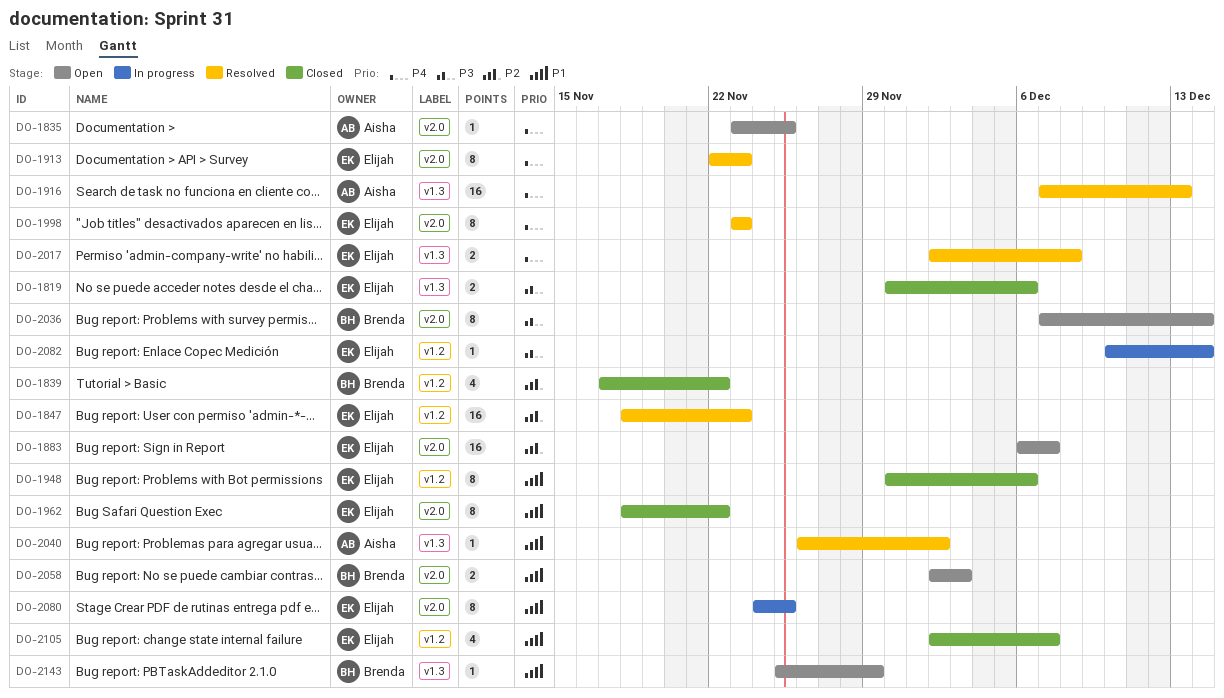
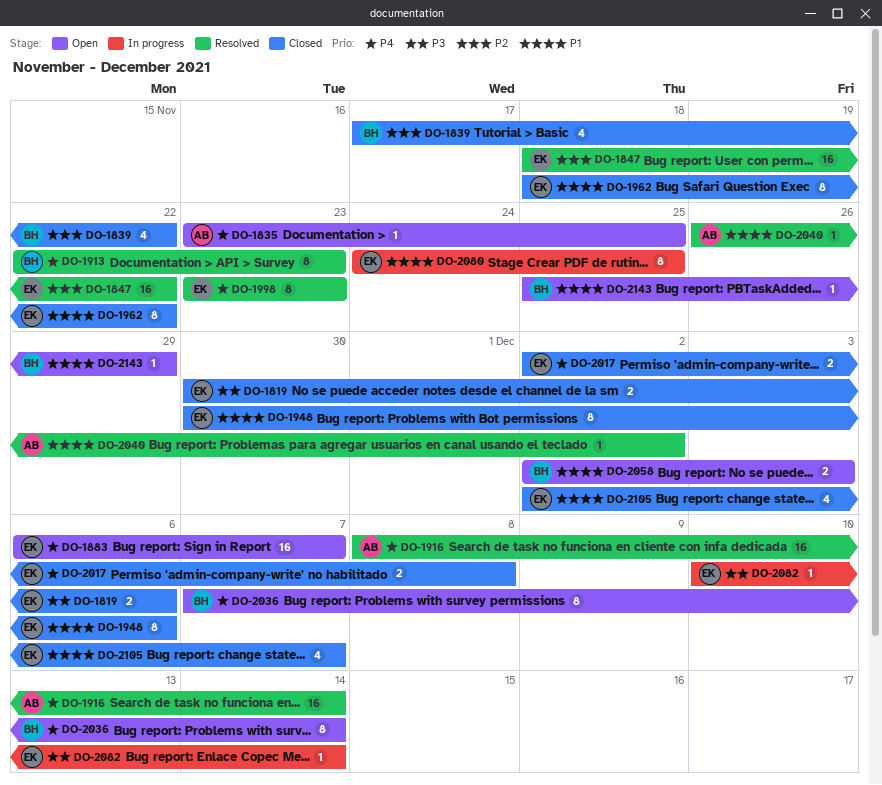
DO-1847, due: Nov 23 -> Nov 22
DO-1883, priority: P2 -> P4
DO-1913, owner: Elijah -> Brenda
DO-1916, start: Dec 7 -> Dec 8
DO-1916, due: Dec 13 -> Dec 14
DO-2017, status: Resolved -> Closed
DO-2036, priority: P3 -> P4

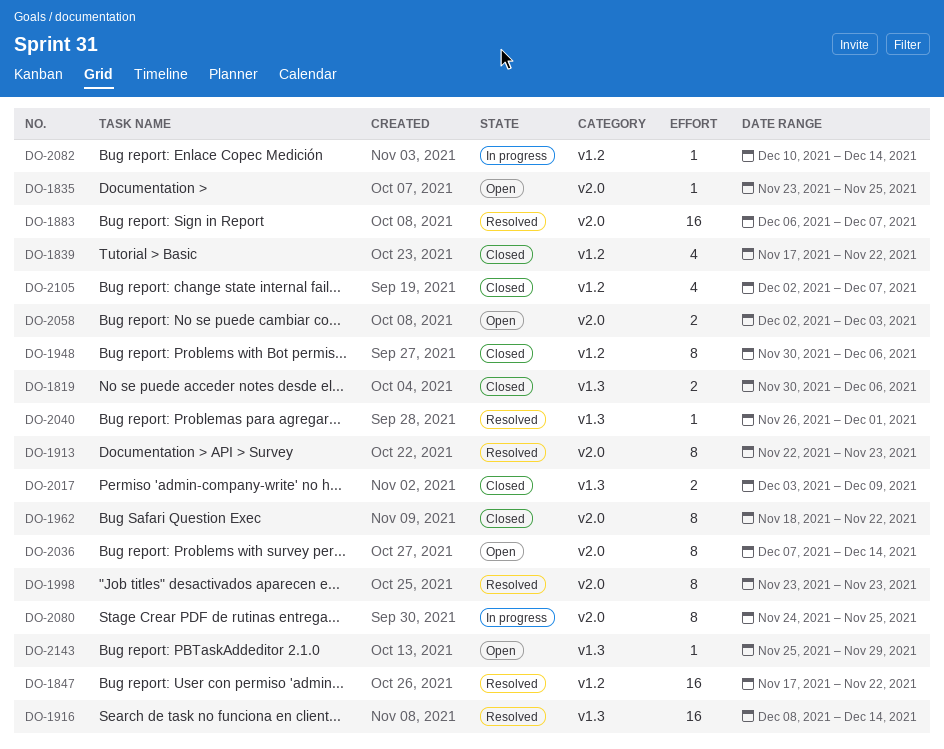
DO-1847, start: Nov 18 -> Nov 17
DO-1883, status: Open -> Resolved
DO-2017, start: Dec 2 -> Dec 3
DO-2017, due: Dec 8 -> Dec 9
DO-2040, due: Dec 2 -> Dec 1

